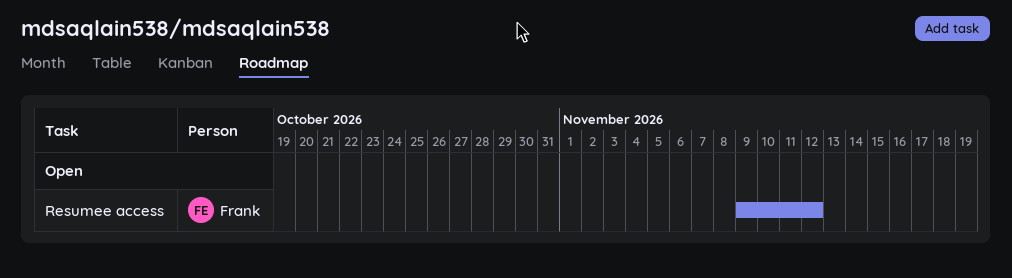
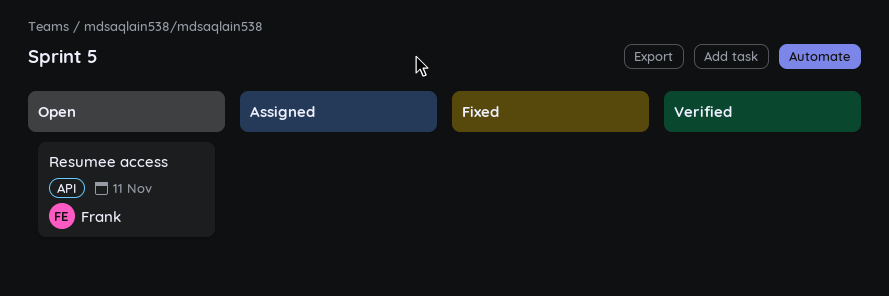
Resumee access, due: Nov 12 -> Nov 11

